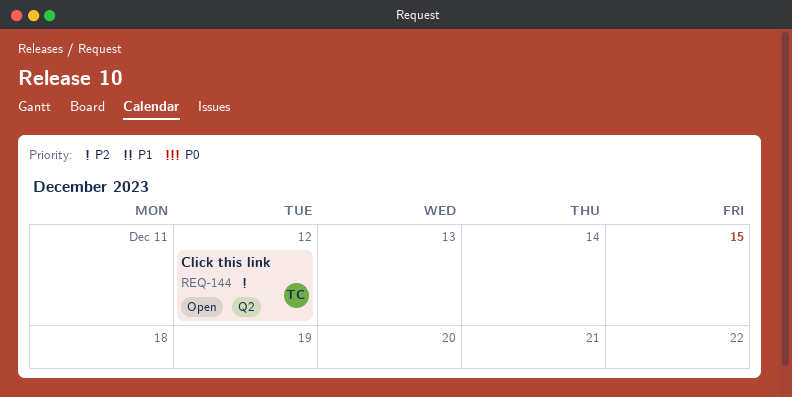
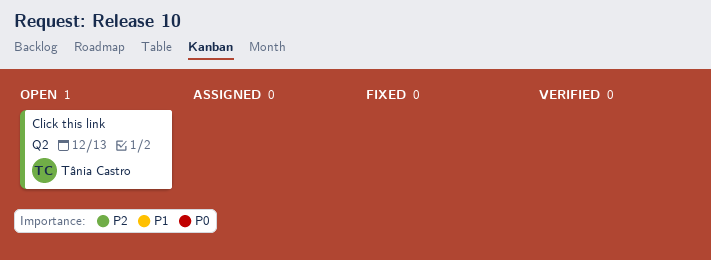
Click this link, due: Dec 12 -> Dec 13

